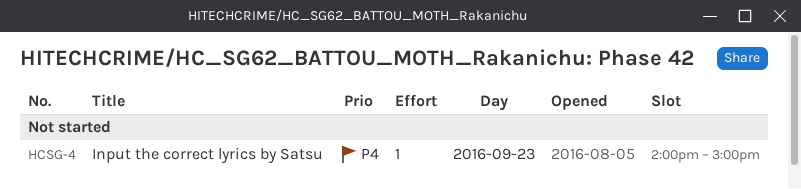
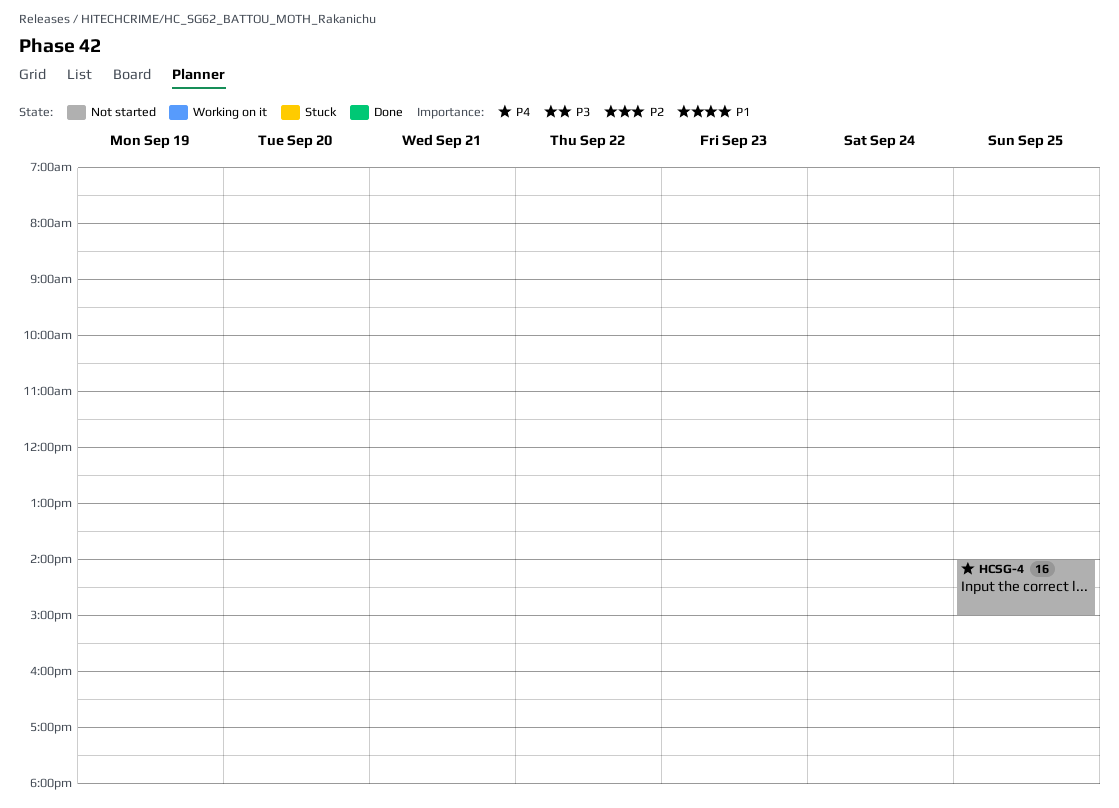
HCSG-4, estimate: 1 -> 16
HCSG-4, day: Sep 23 -> Sep 25

